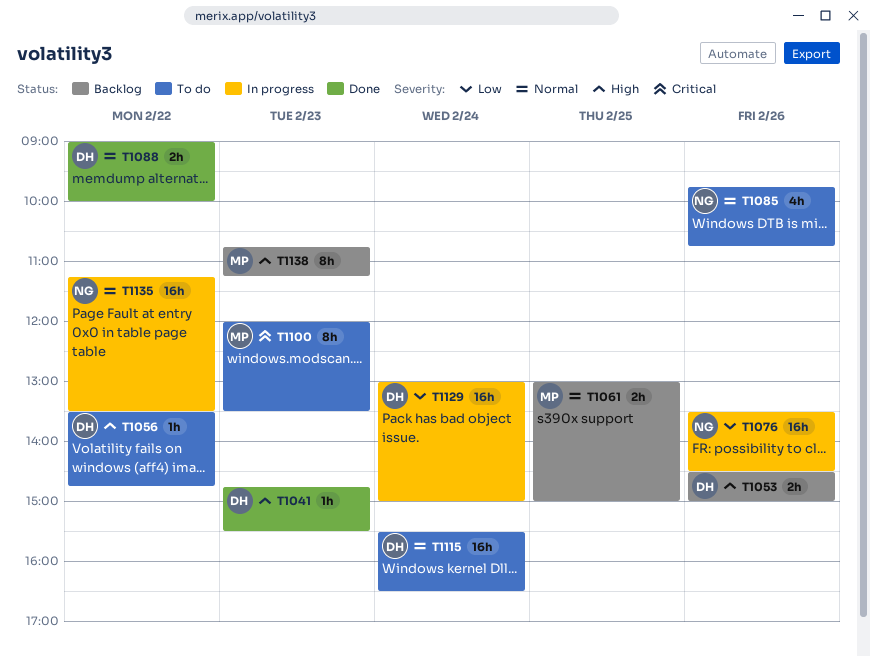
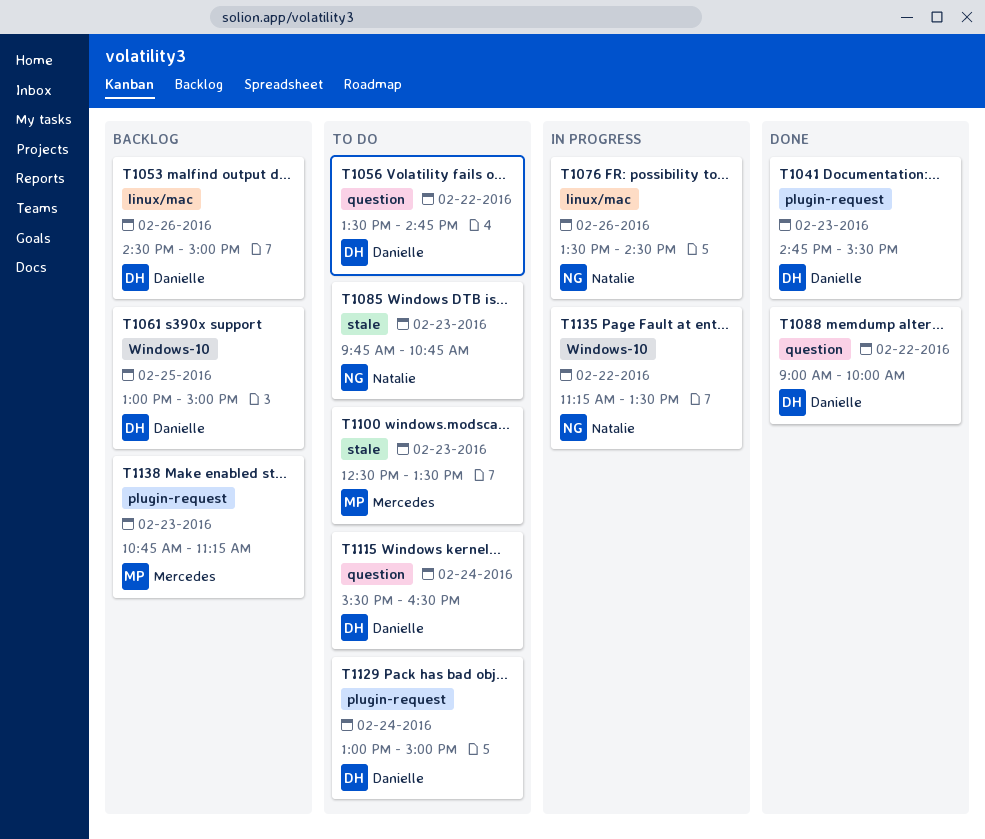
T1061, owner: Mercedes -> Danielle
T1085, day: Feb 26 -> Feb 23
T1100, begins: 12:00 -> 12:30
T1129, status: In progress -> To do

